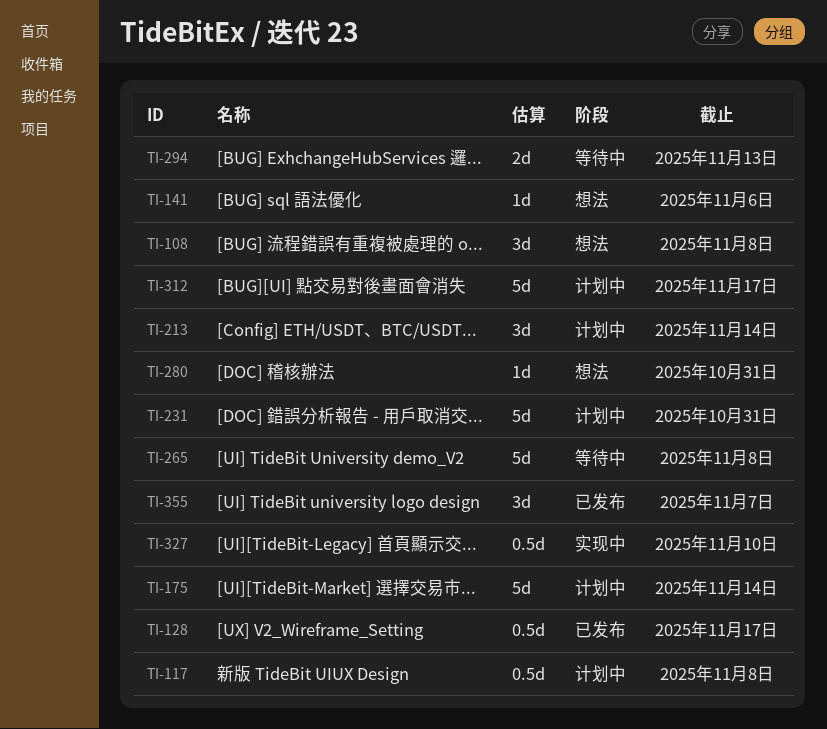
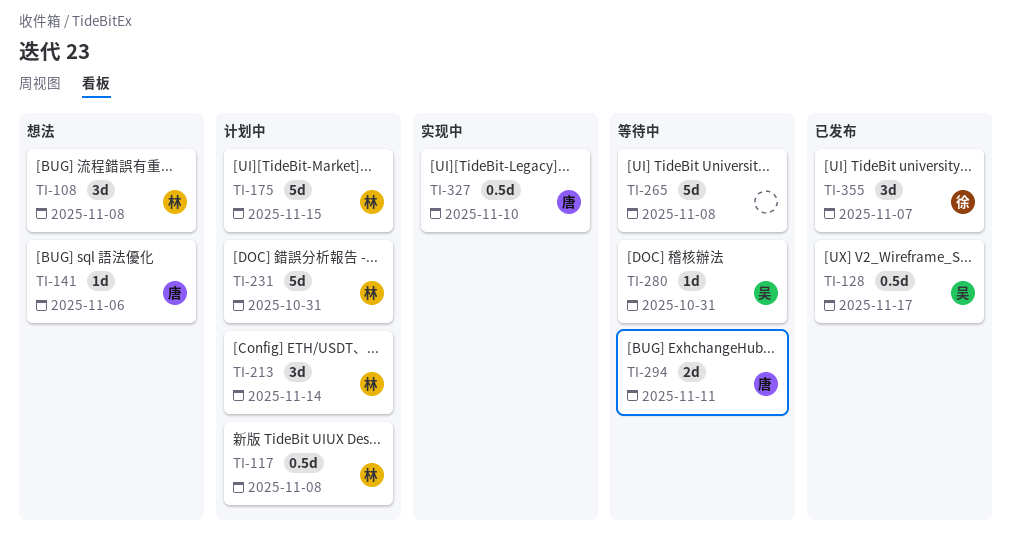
TI-175, due: Nov 14 -> Nov 15
TI-280, status: 想法 -> 等待中
TI-294, due: Nov 13 -> Nov 11
TI-312: present -> none

